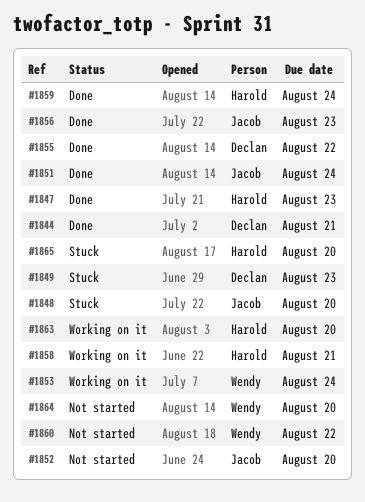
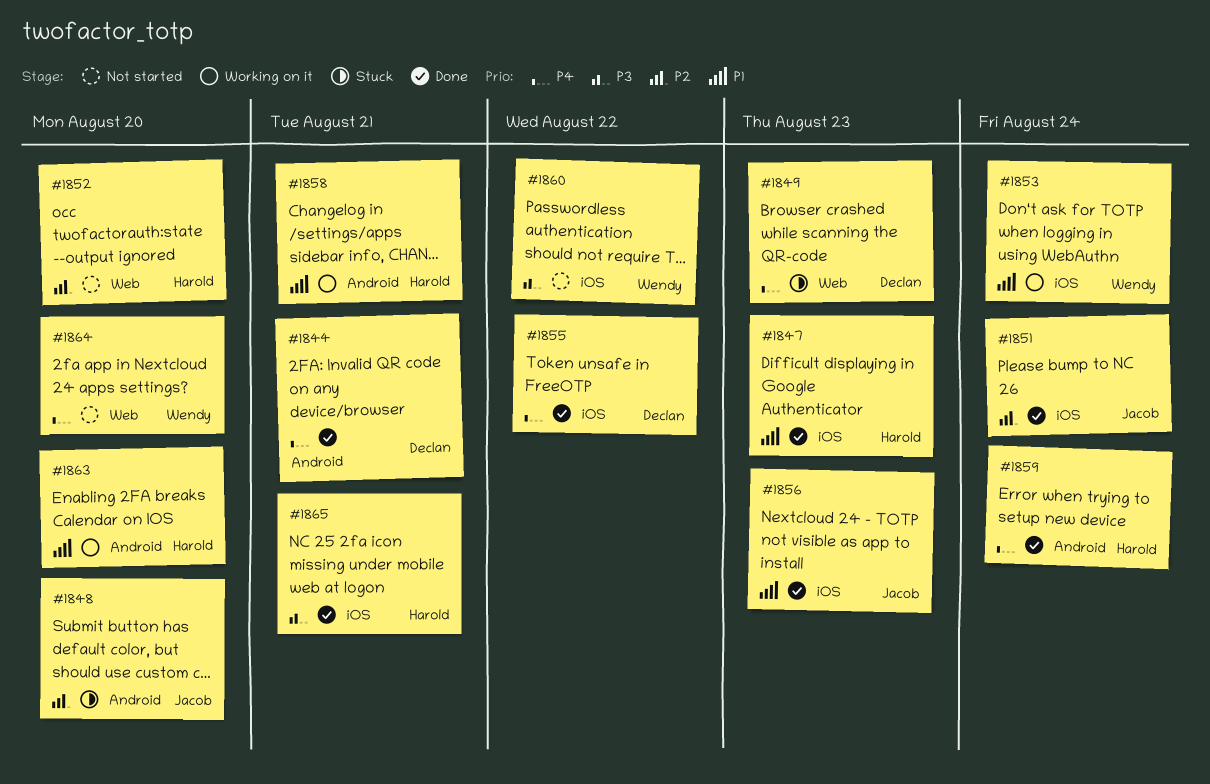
#1852, owner: Jacob -> Harold
#1865, status: Stuck -> Done
#1865, due: Aug 20 -> Aug 21

